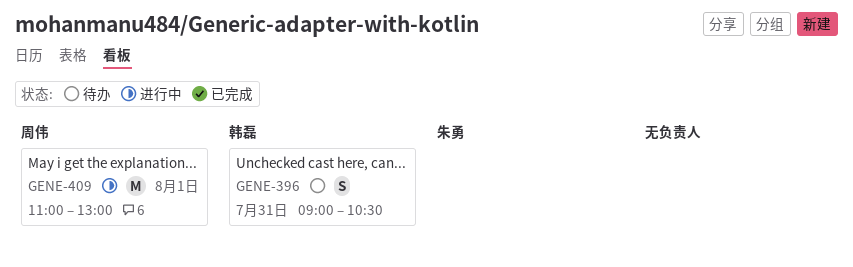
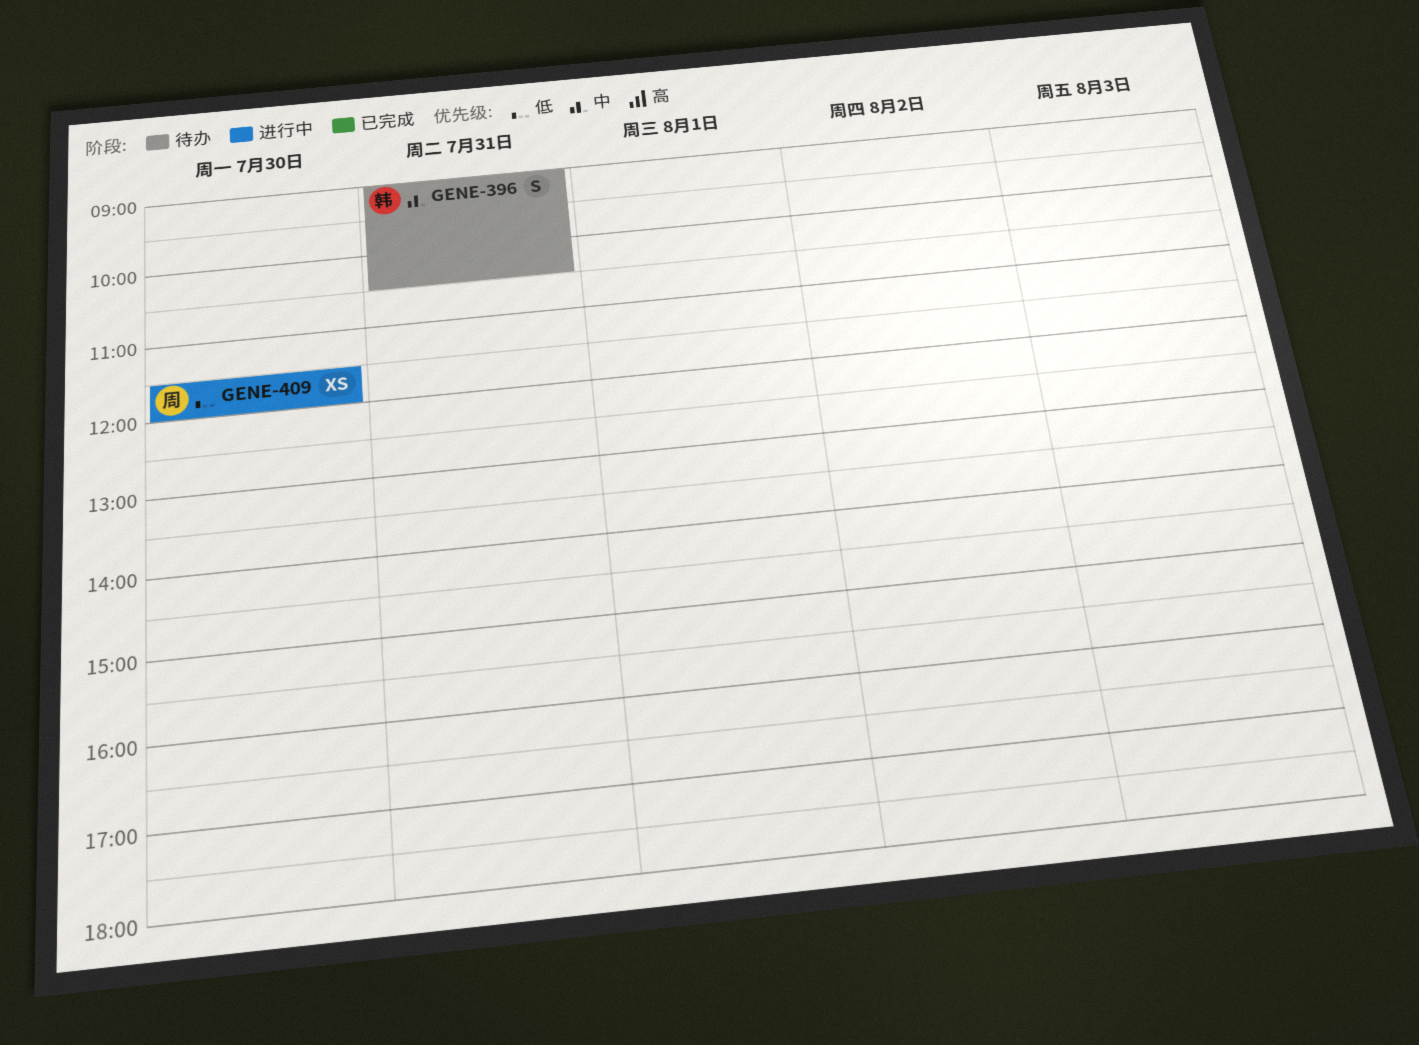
GENE-409, estimate: M -> XS
GENE-409, day: Aug 1 -> Jul 30
GENE-409, begins: 11:00 -> 11:30
GENE-409, ends: 13:00 -> 12:00

